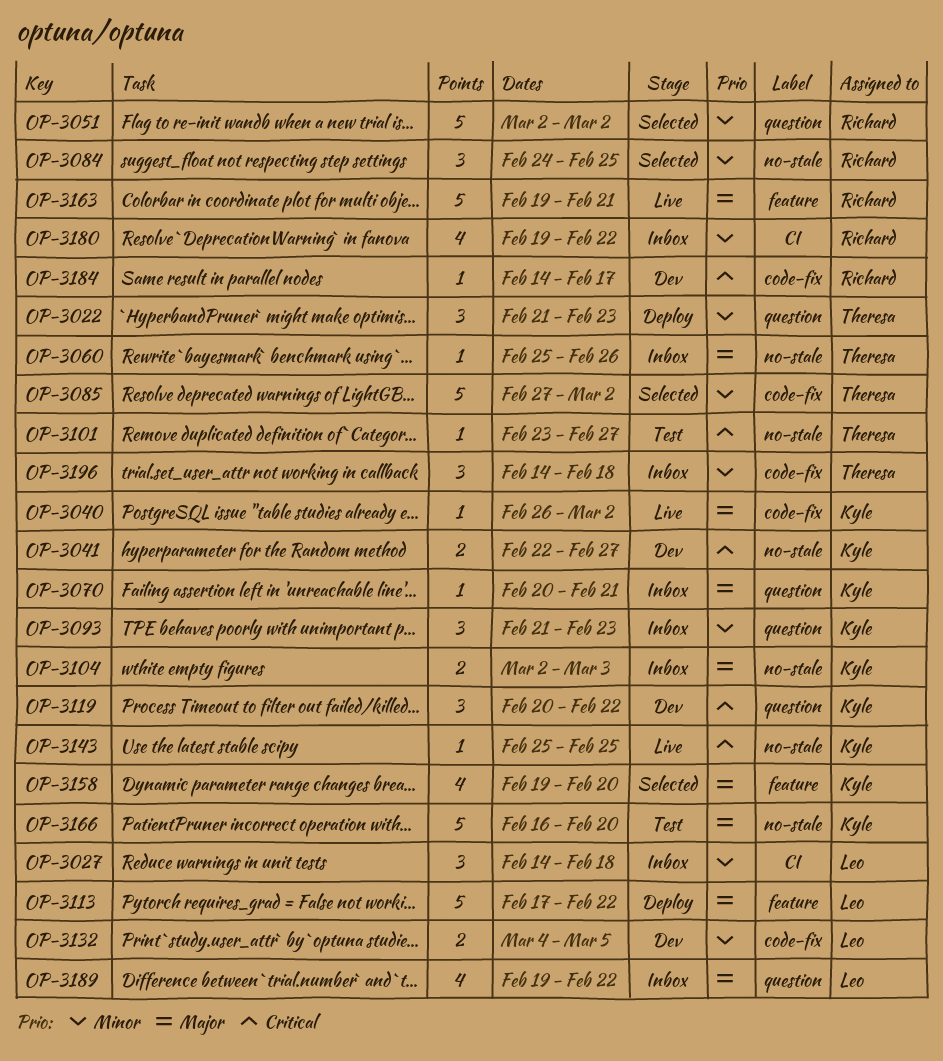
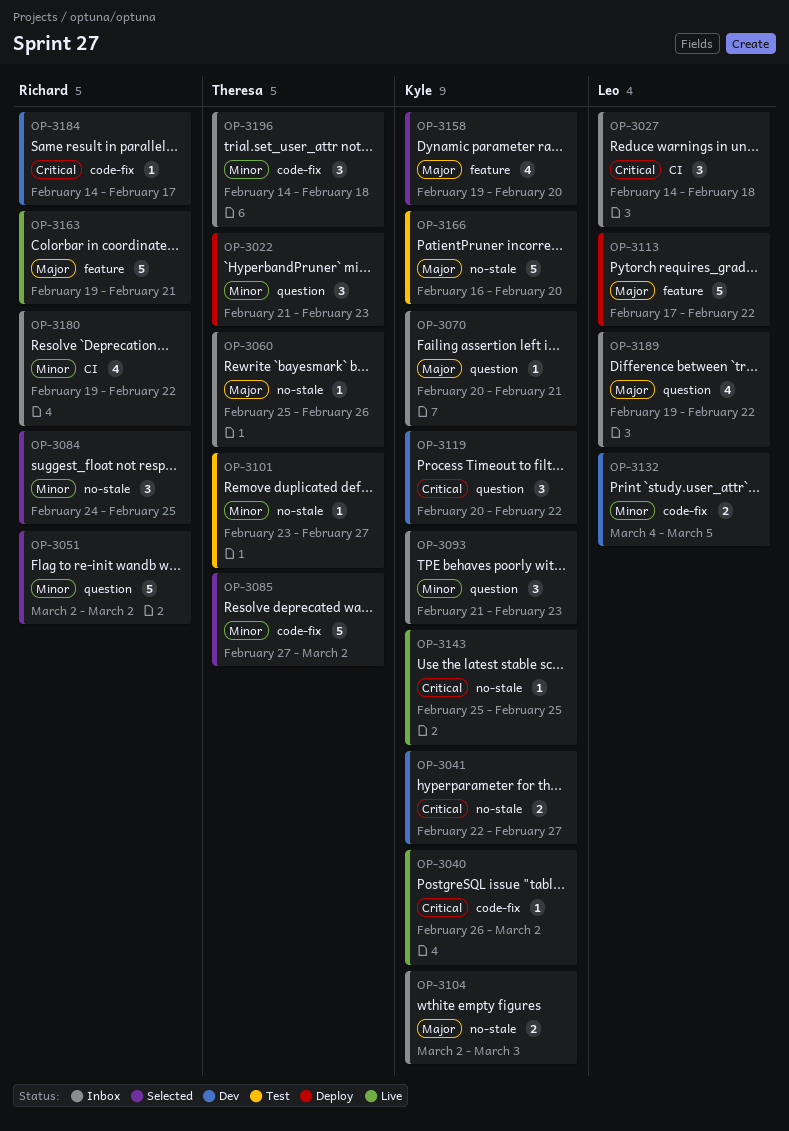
OP-3027, priority: Minor -> Critical
OP-3040, priority: Major -> Critical
OP-3101, priority: Critical -> Minor

